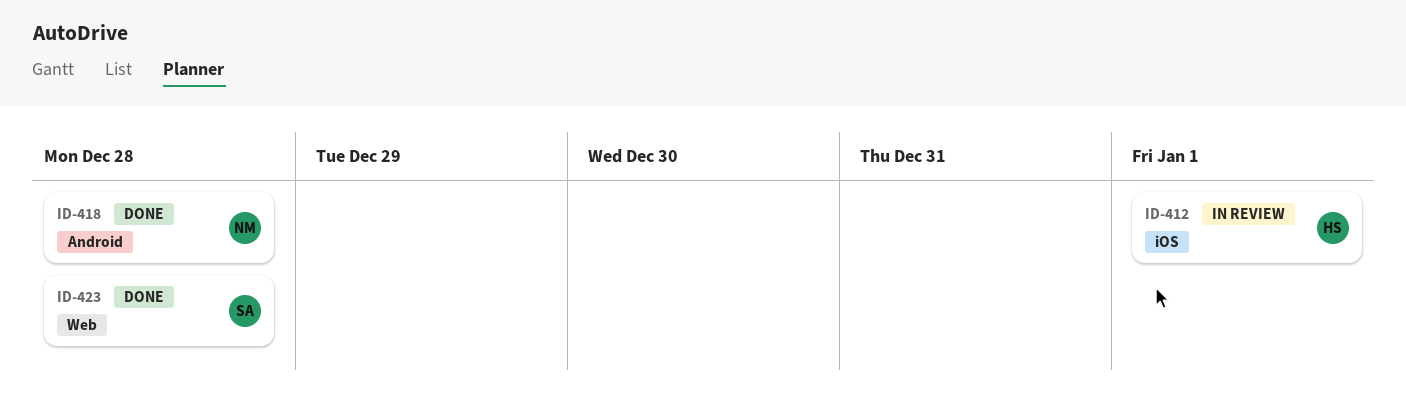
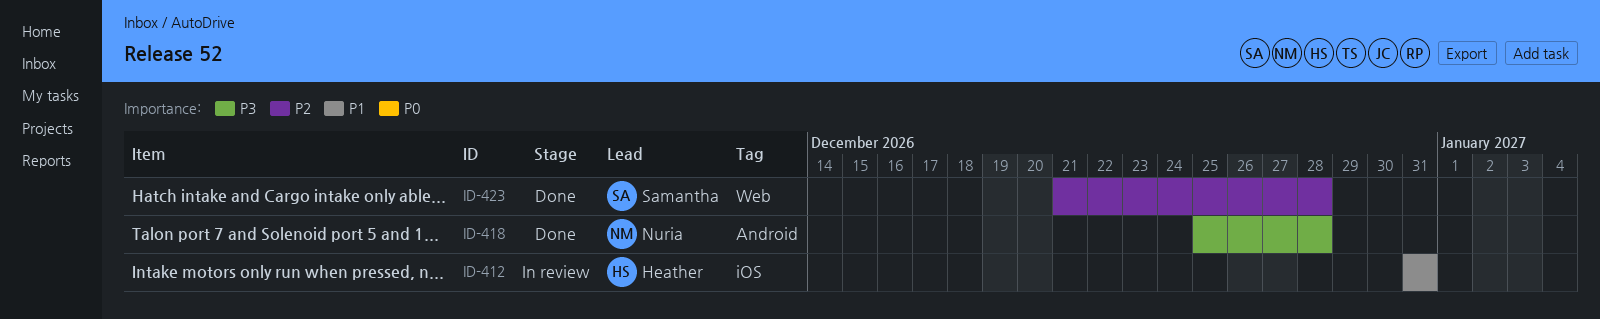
ID-412, due: Jan 1 -> Dec 31

